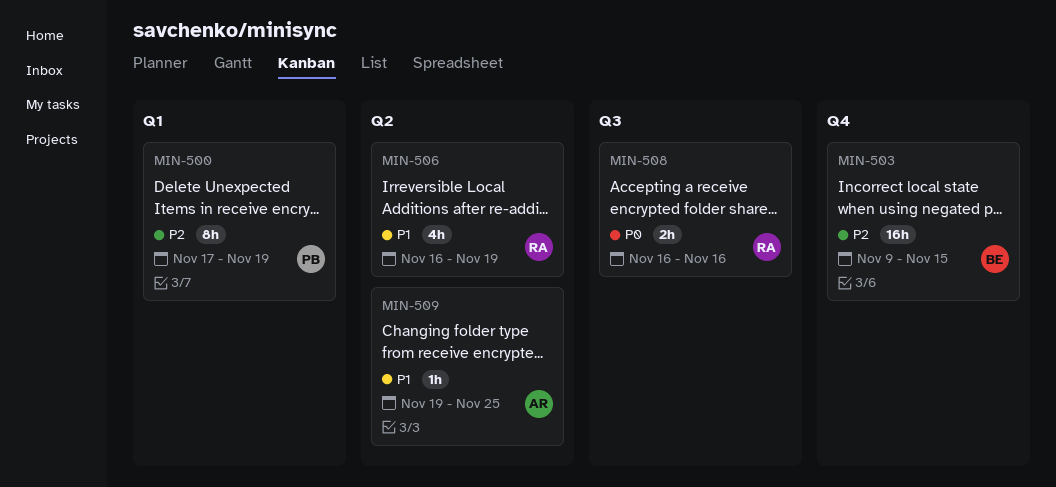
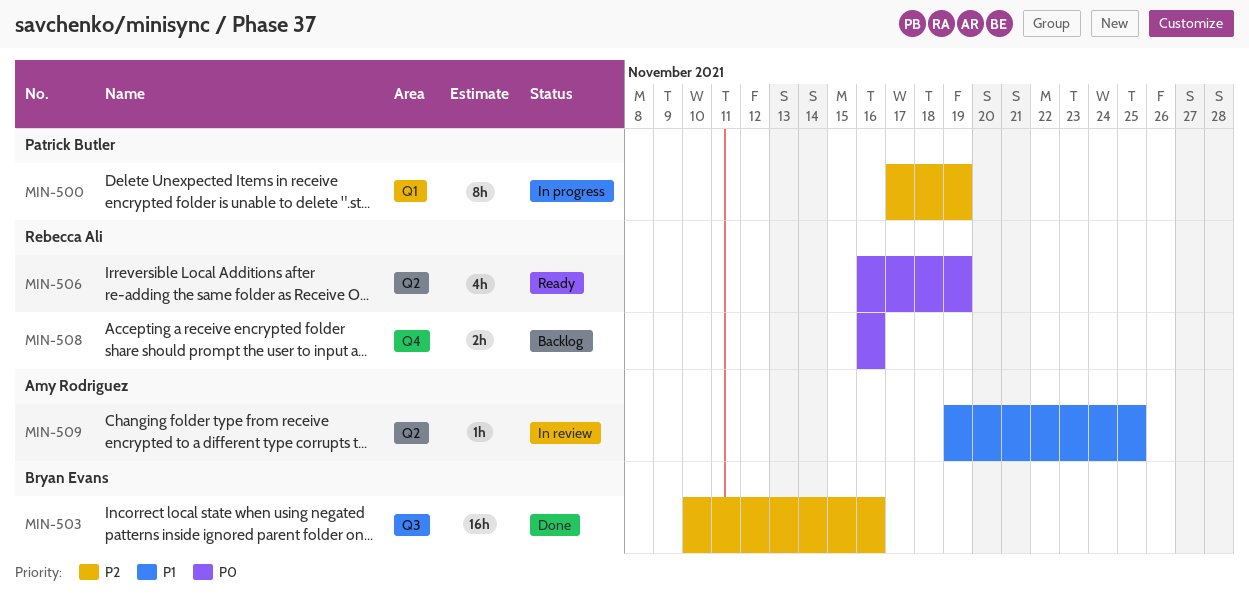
MIN-503, label: Q4 -> Q3
MIN-503, start: Nov 9 -> Nov 10
MIN-503, due: Nov 15 -> Nov 16
MIN-506, priority: P1 -> P0
MIN-508, label: Q3 -> Q4

